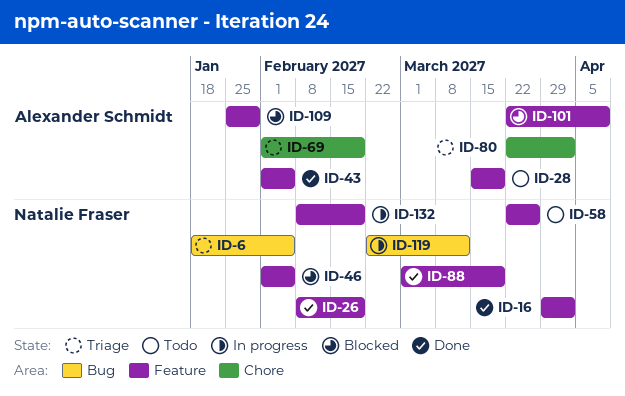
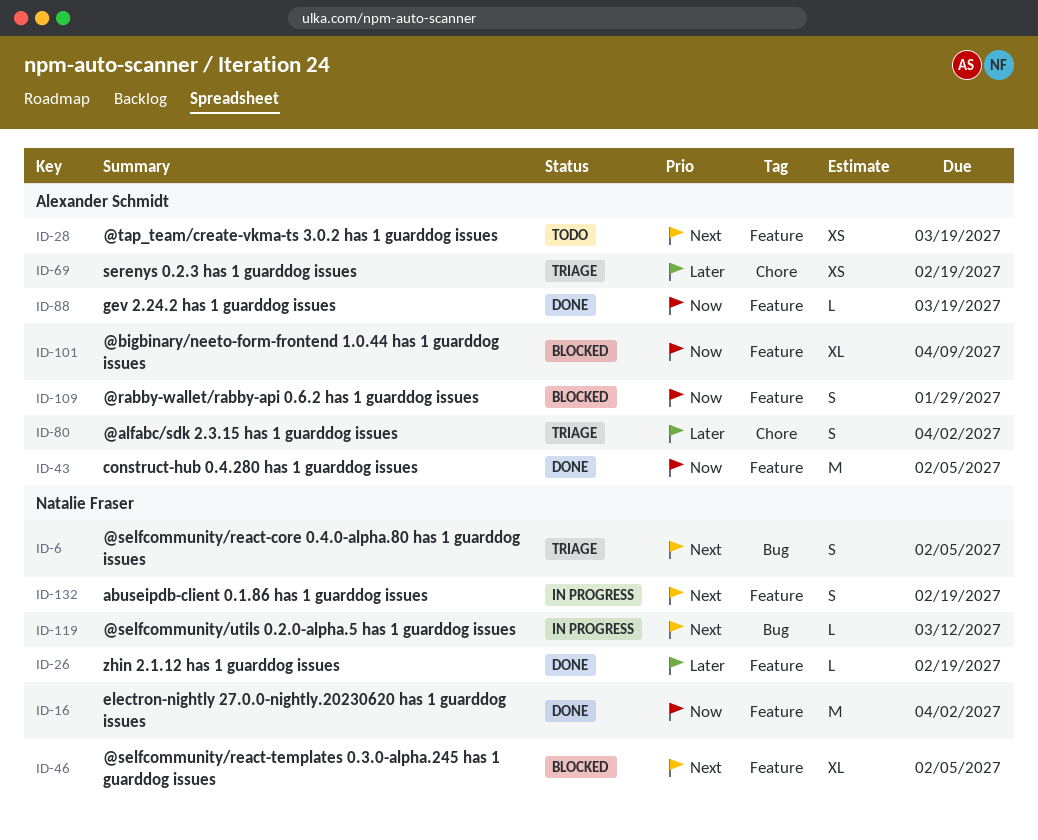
ID-58: present -> none
ID-88, owner: Natalie Fraser -> Alexander Schmidt

